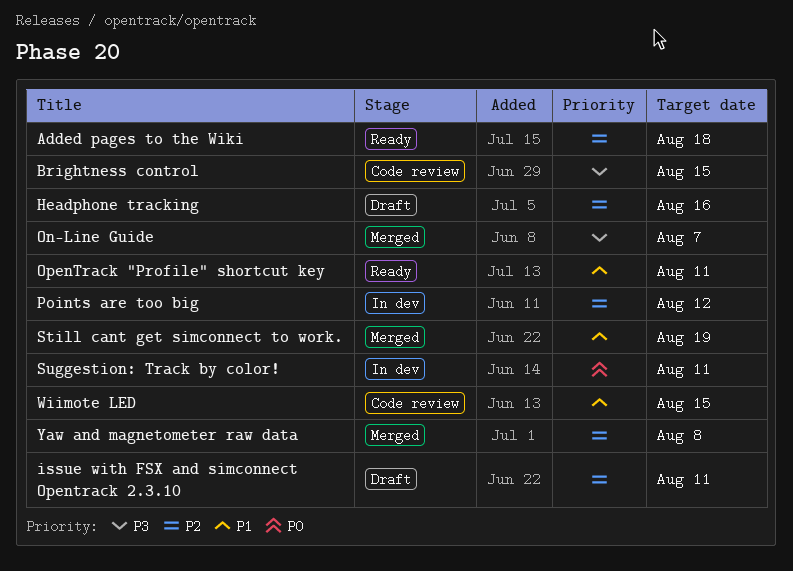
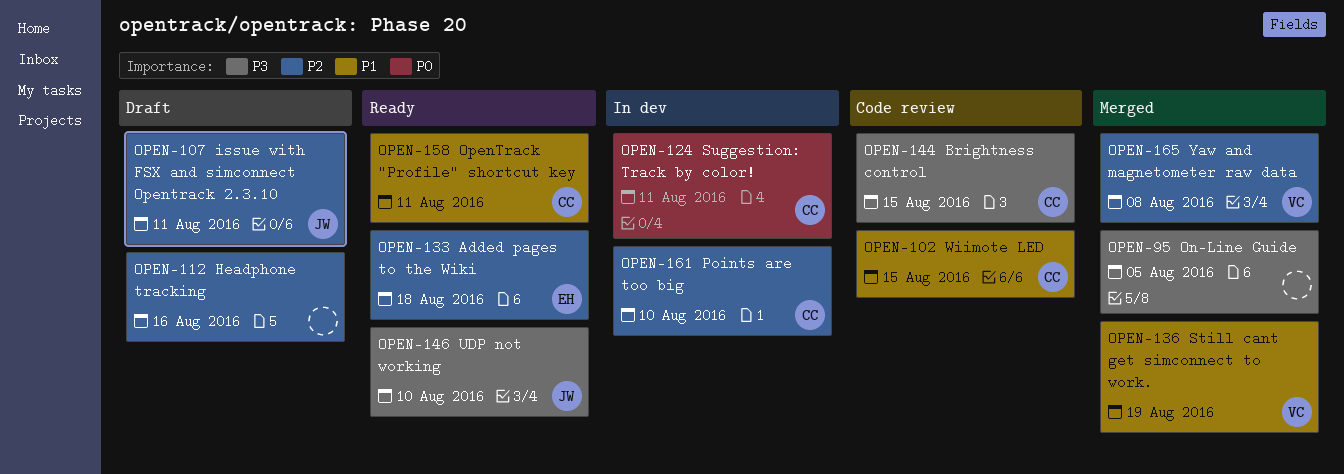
On-Line Guide, due: Aug 7 -> Aug 5
Points are too big, due: Aug 12 -> Aug 10
UDP not working: none -> present

